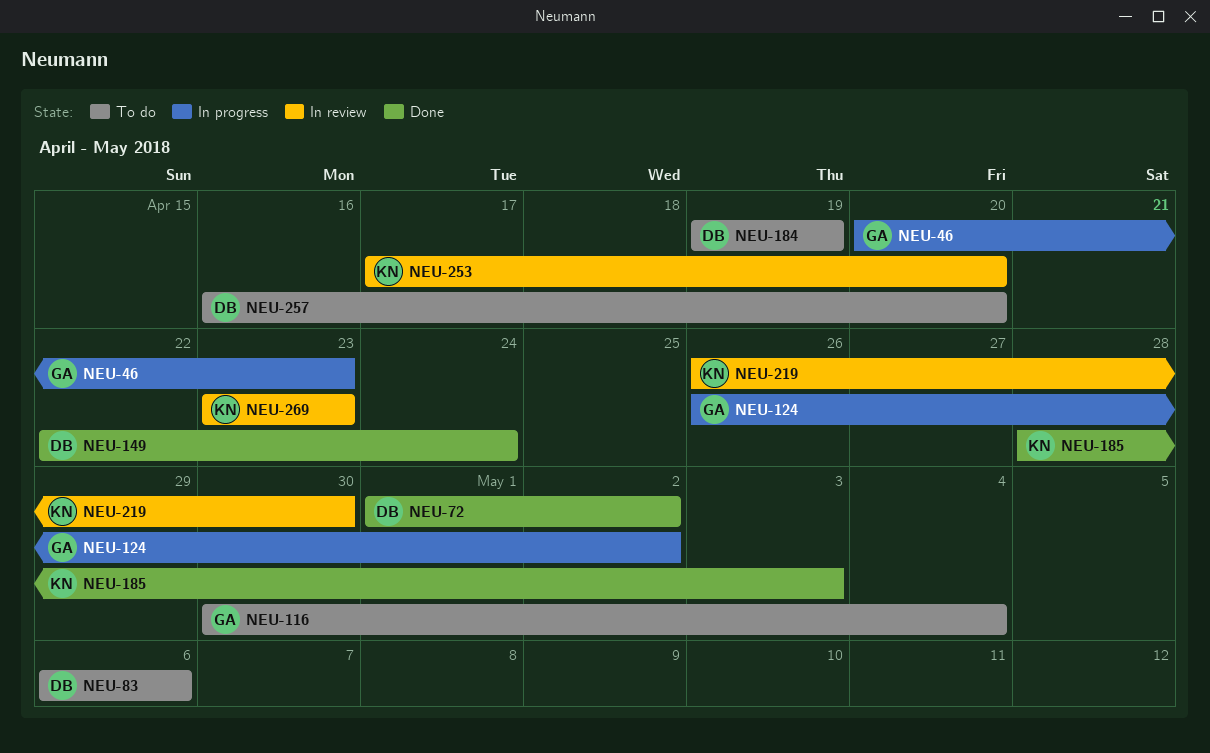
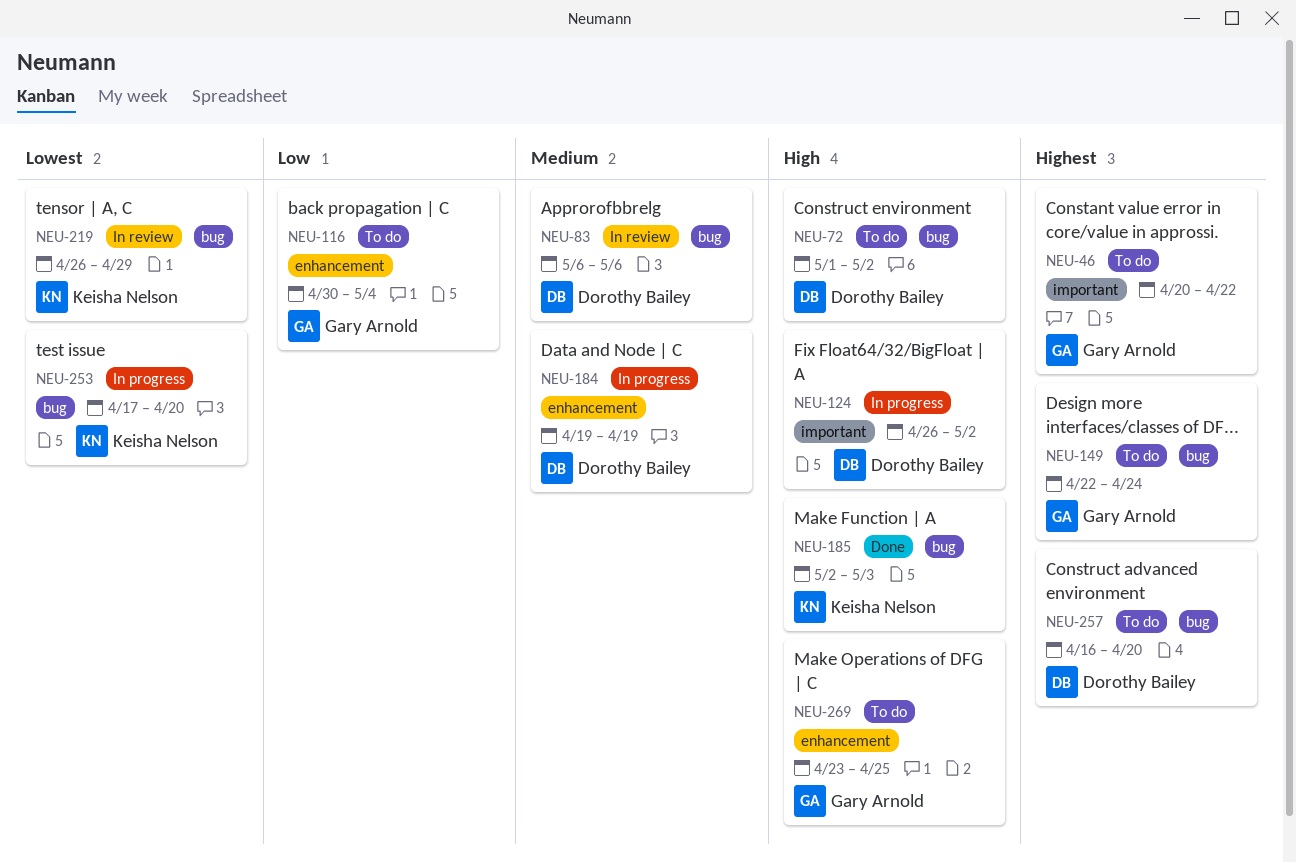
NEU-46, status: In progress -> To do
NEU-46, due: Apr 23 -> Apr 22
NEU-72, status: Done -> To do
NEU-83, status: To do -> In review
NEU-124, owner: Gary Arnold -> Dorothy Bailey
NEU-149, status: Done -> To do
NEU-149, owner: Dorothy Bailey -> Gary Arnold
NEU-184, status: To do -> In progress
NEU-185, start: Apr 28 -> May 2
NEU-219, due: Apr 30 -> Apr 29
NEU-253, status: In review -> In progress
NEU-269, status: In review -> To do
NEU-269, owner: Keisha Nelson -> Gary Arnold
NEU-269, due: Apr 23 -> Apr 25

